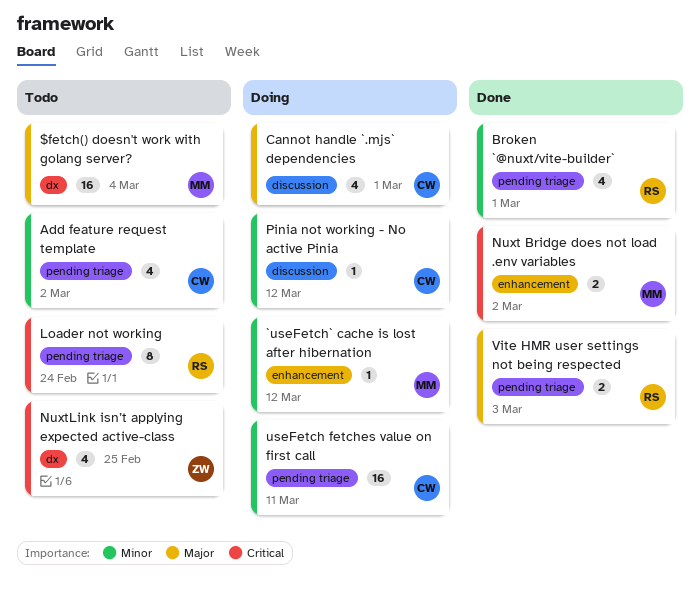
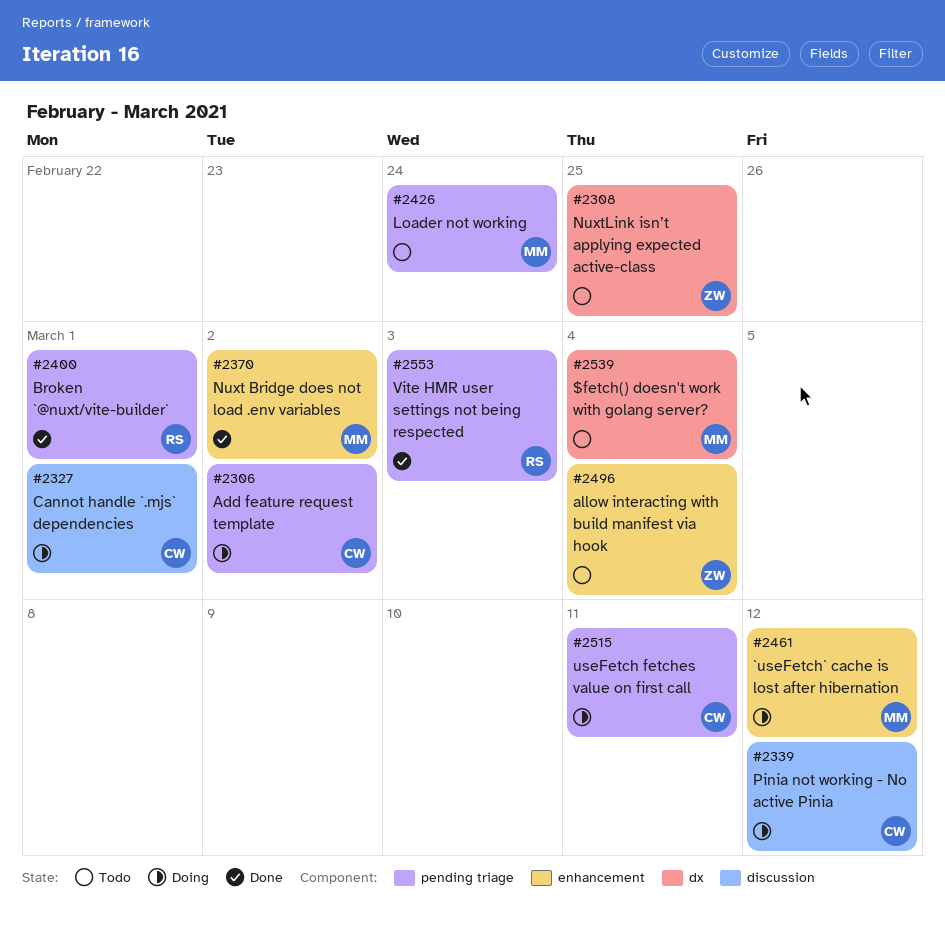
Add feature request template, status: Todo -> Doing
allow interacting with build manifest via hook: none -> present
Loader not working, owner: RS -> MM

